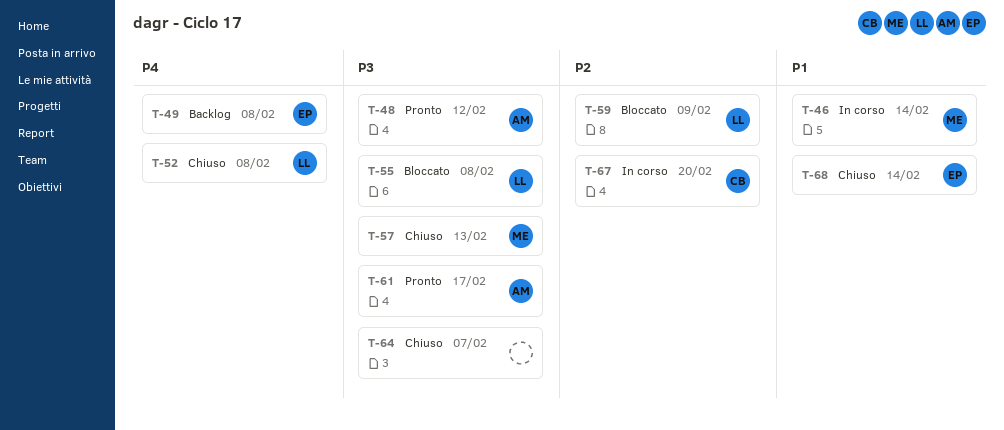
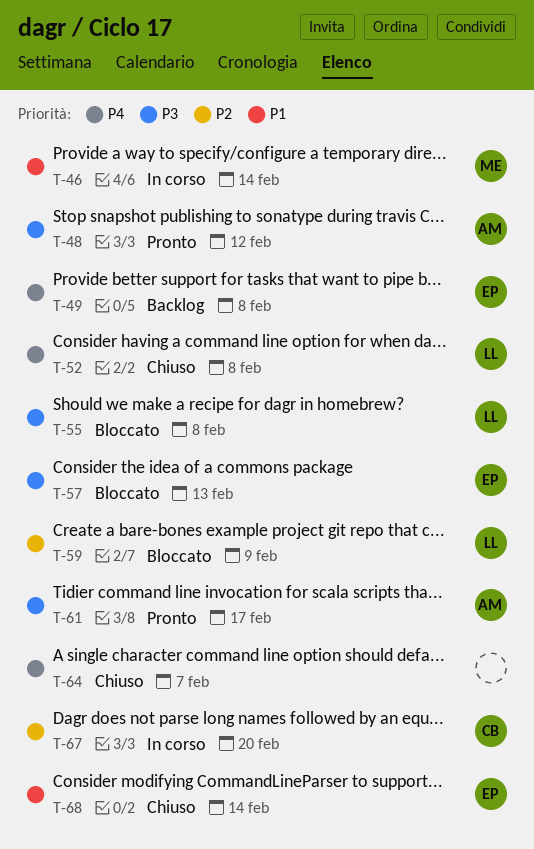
T-57, status: Chiuso -> Bloccato
T-57, owner: ME -> EP
T-64, priority: P3 -> P4

